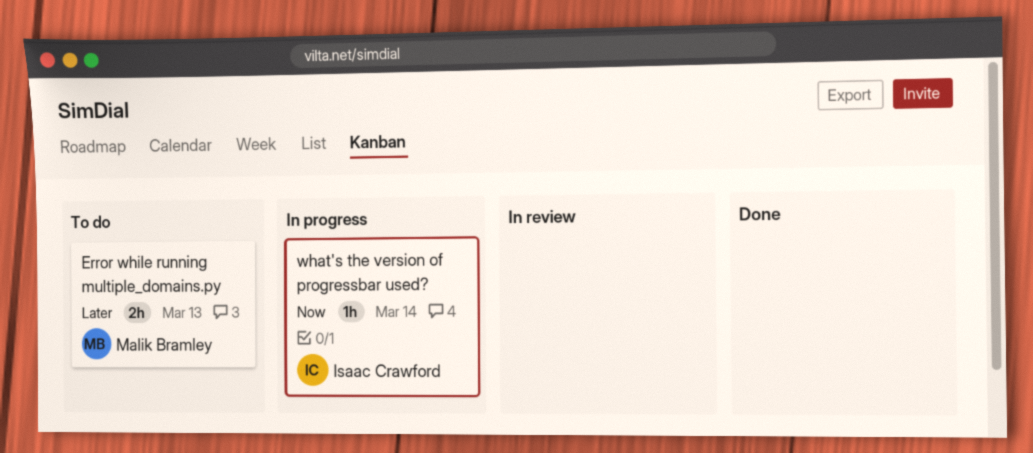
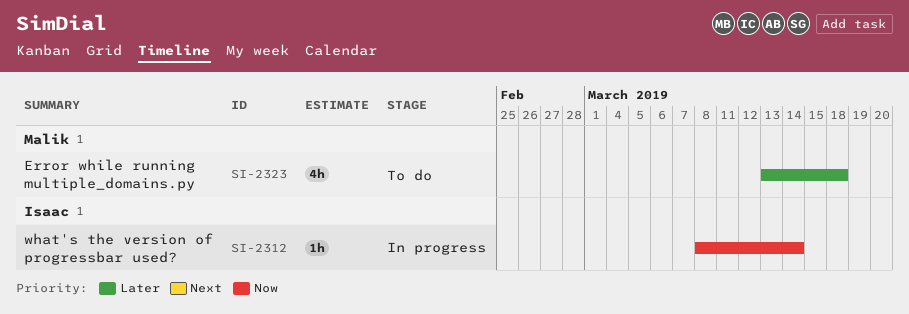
Error while running multiple_domains.py, estimate: 2h -> 4h
Error while running multiple_domains.py, due: Mar 13 -> Mar 18

